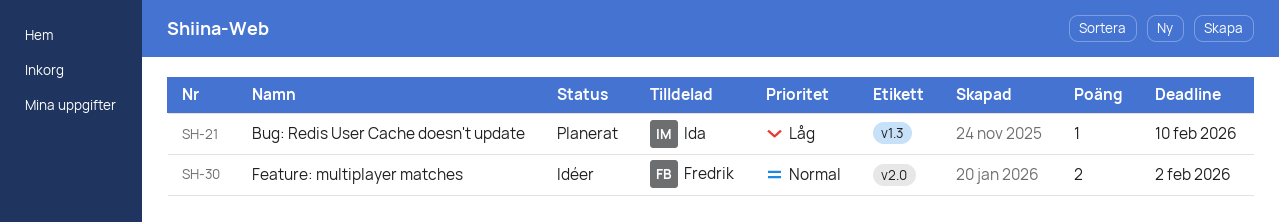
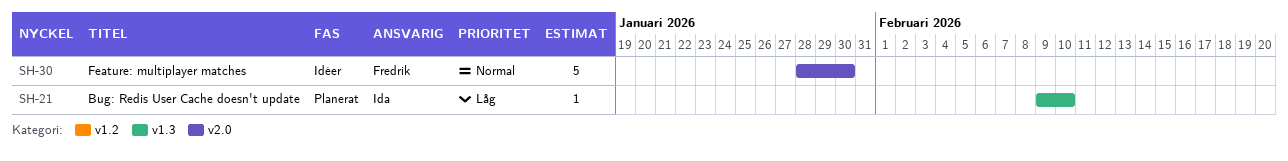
SH-30, estimate: 2 -> 5
SH-30, due: Feb 2 -> Jan 30

